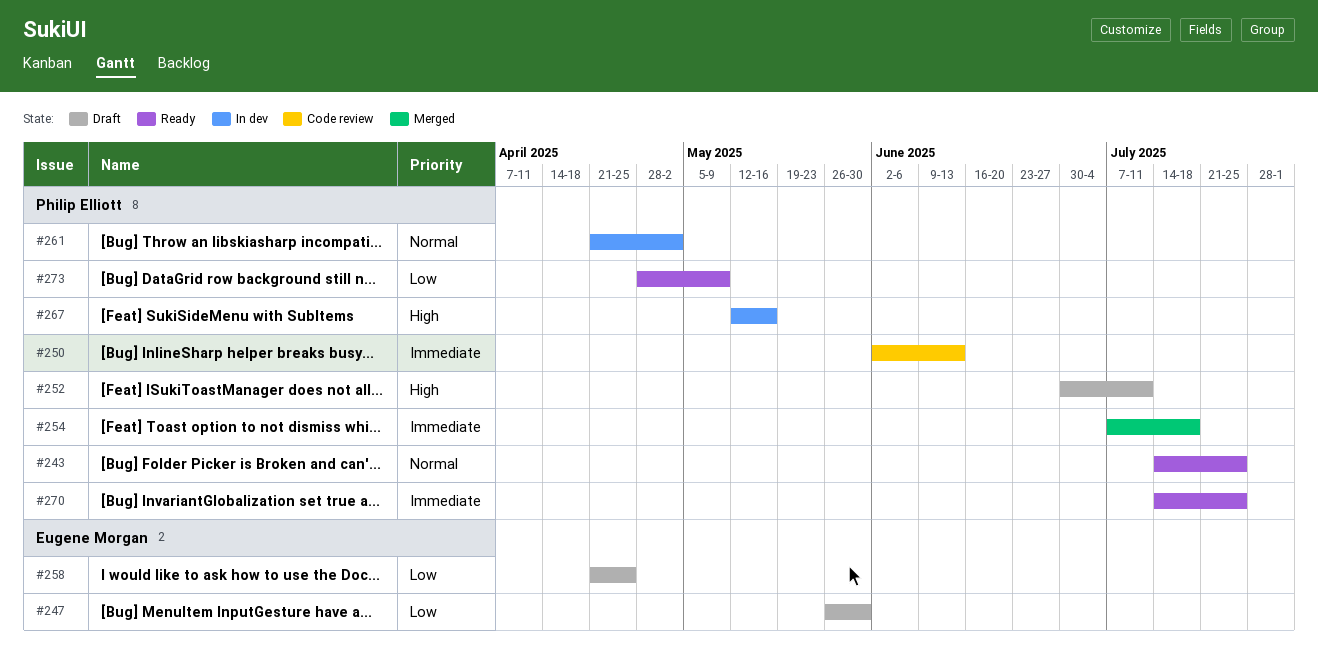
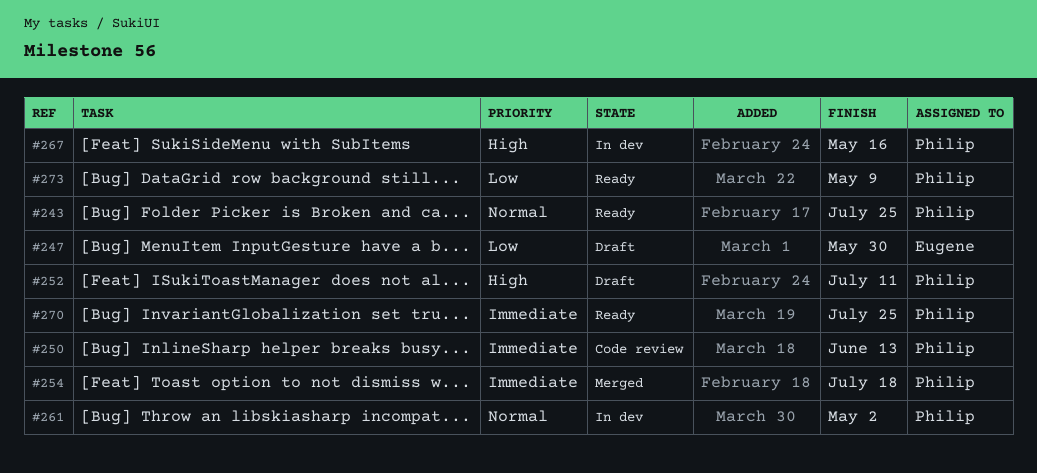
#258: present -> none

